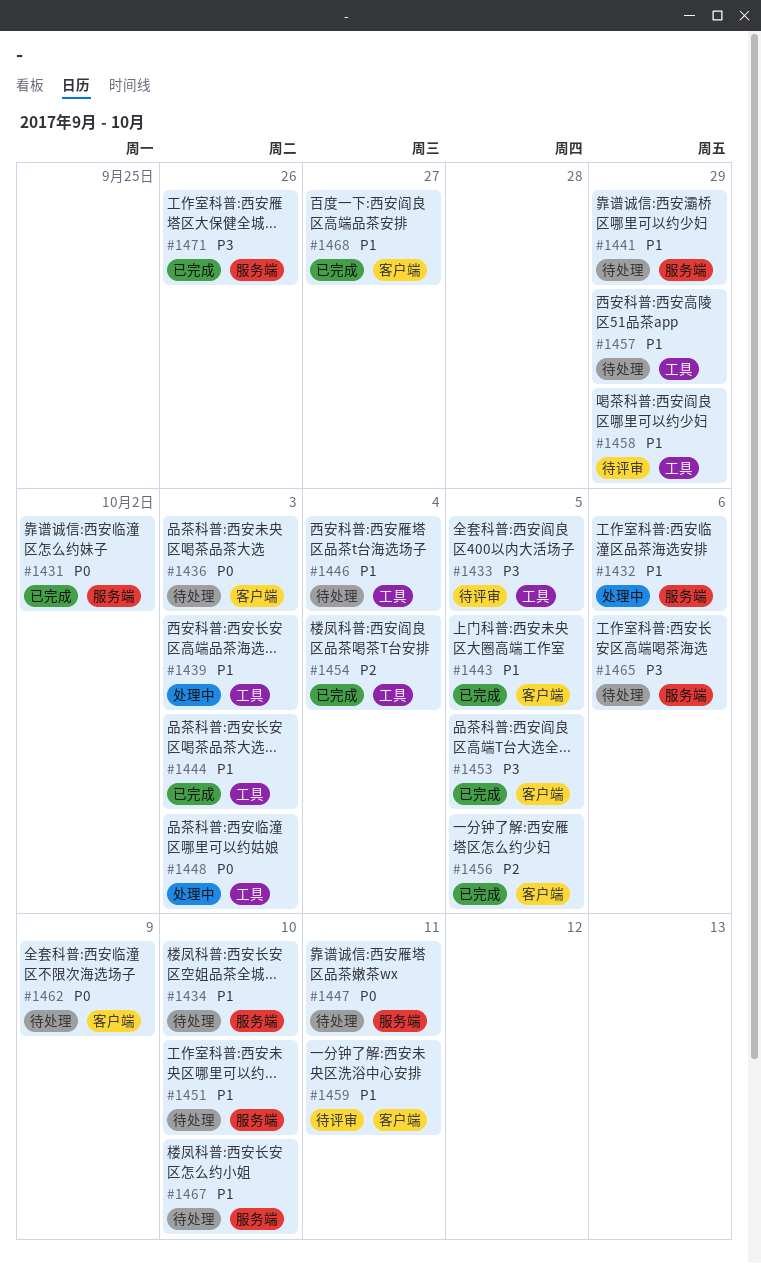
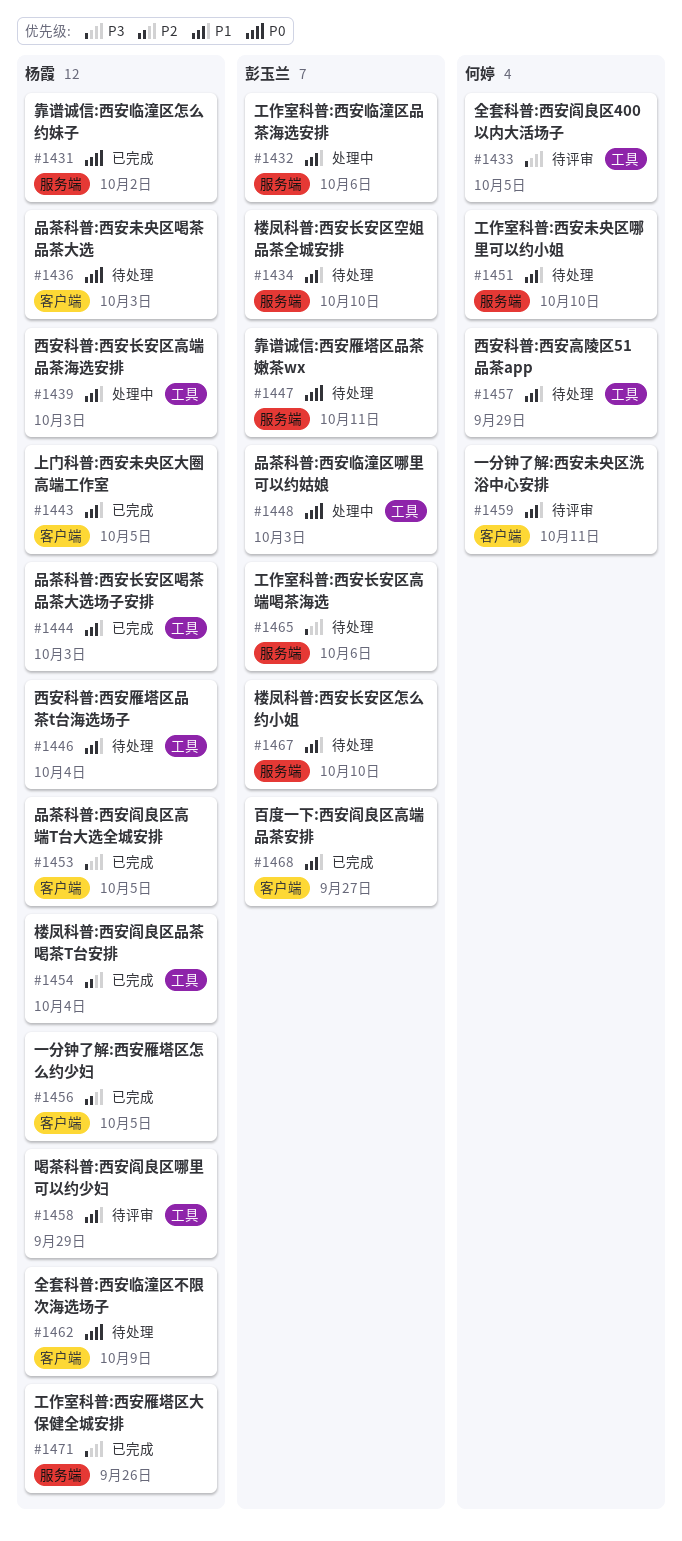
#1441: present -> none

